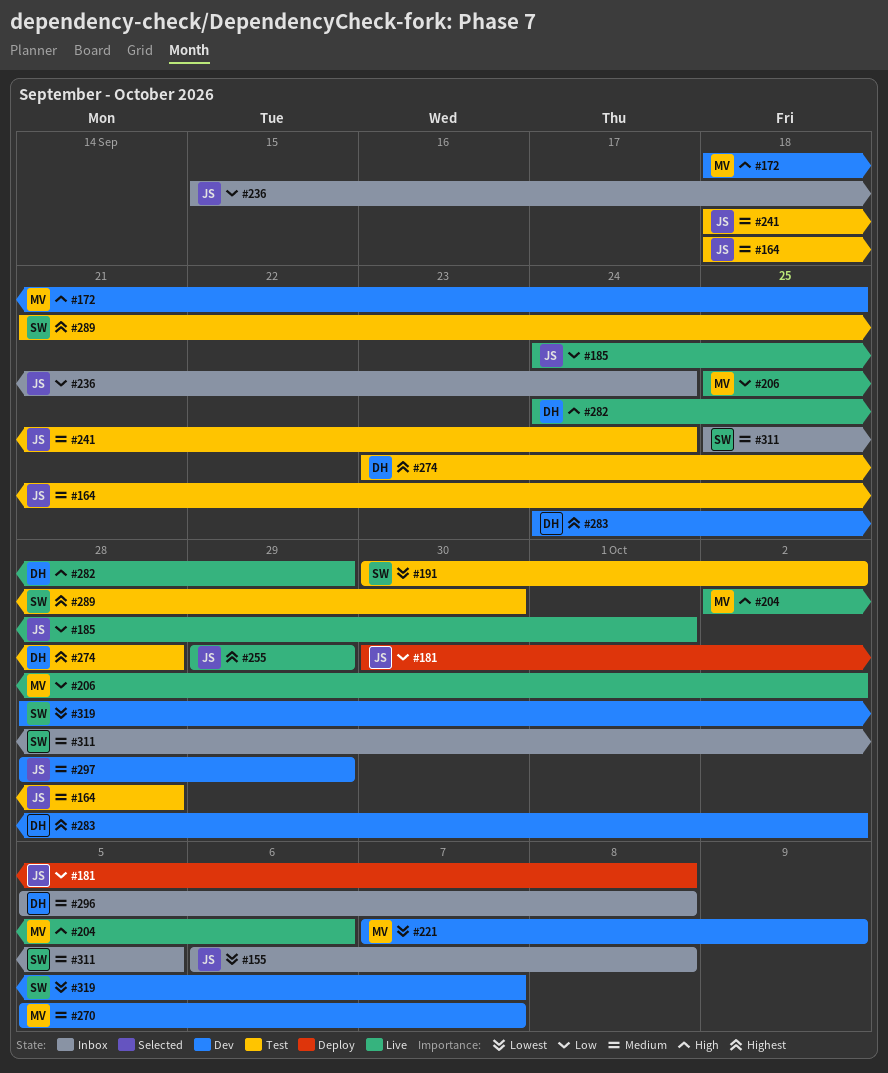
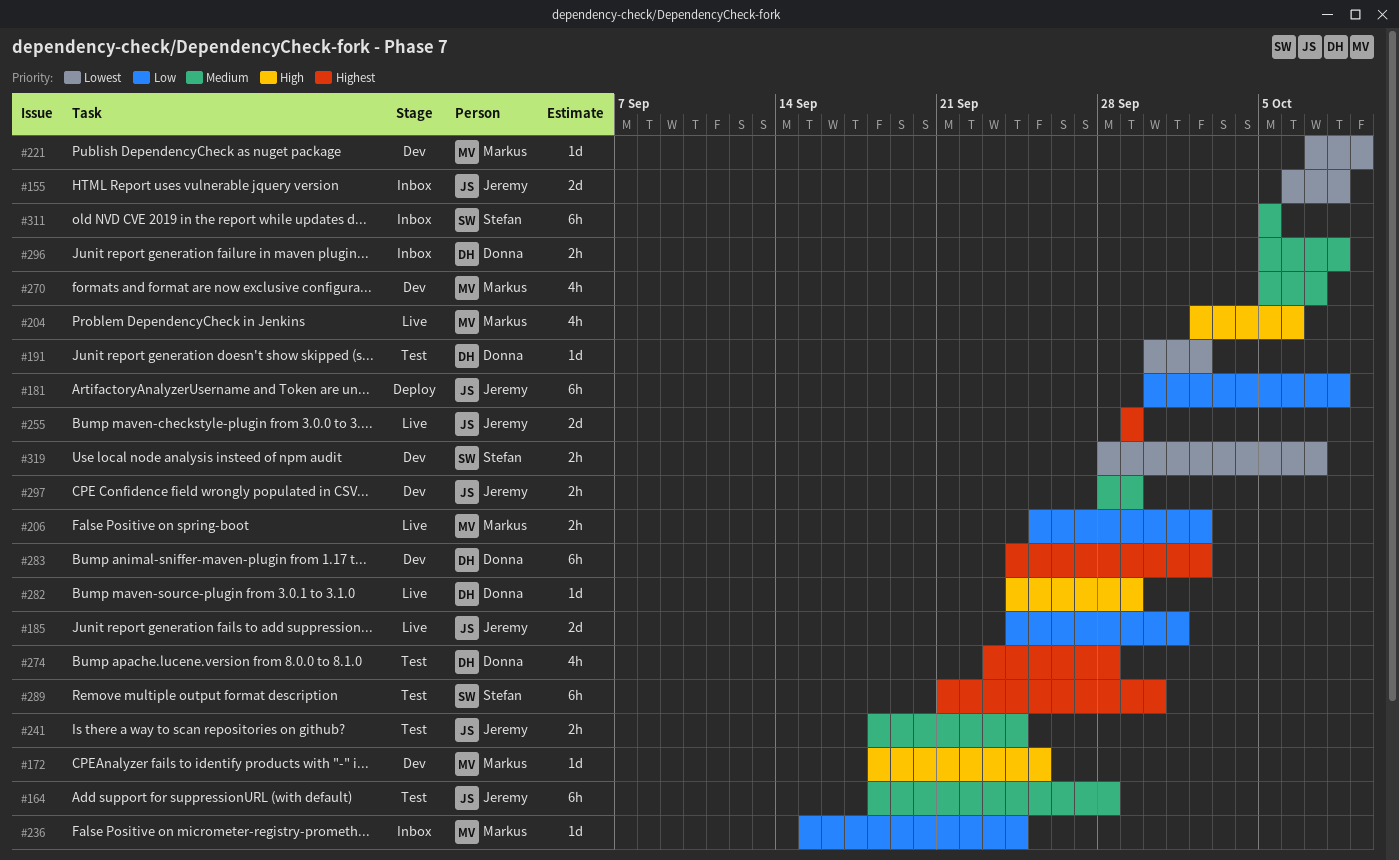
#191, owner: Stefan -> Donna
#236, owner: Jeremy -> Markus
#311, start: Sep 25 -> Oct 5

